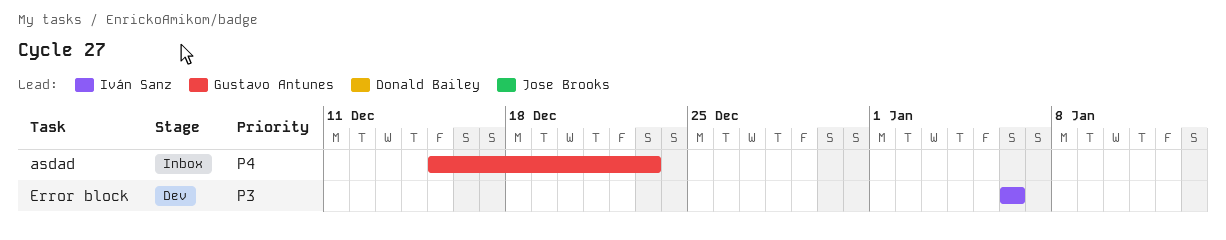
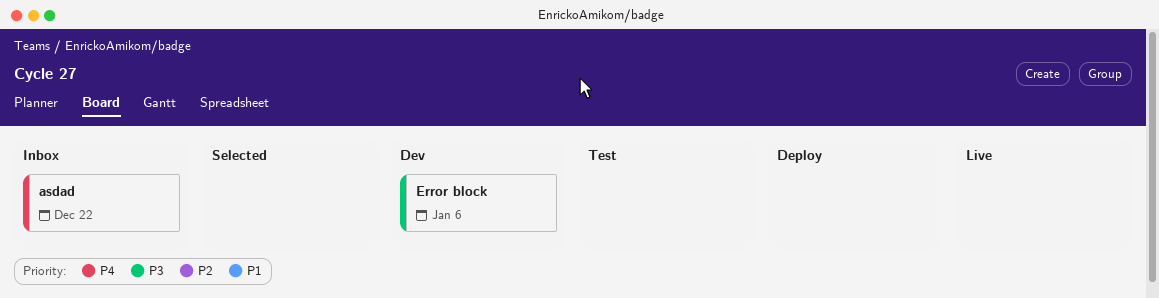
asdad, due: Dec 23 -> Dec 22

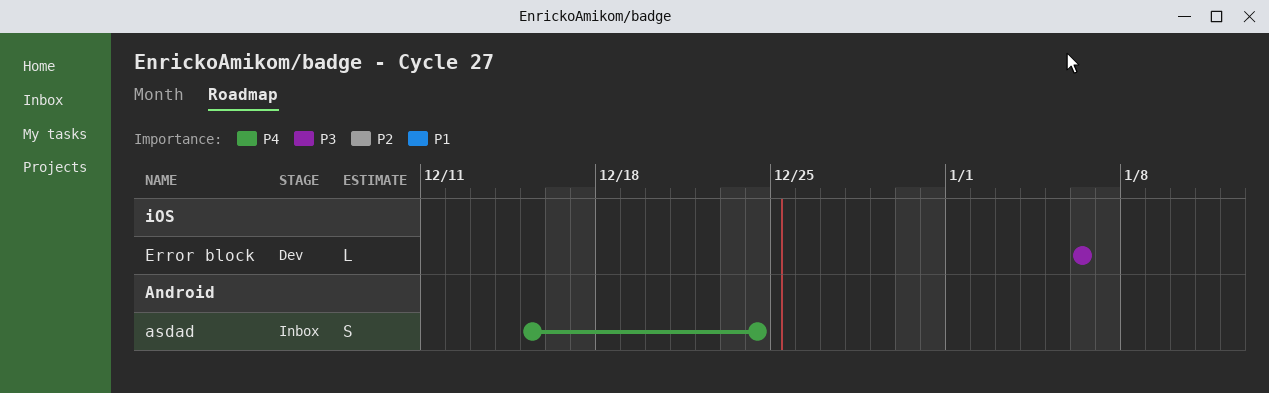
asdad, due: Dec 22 -> Dec 24

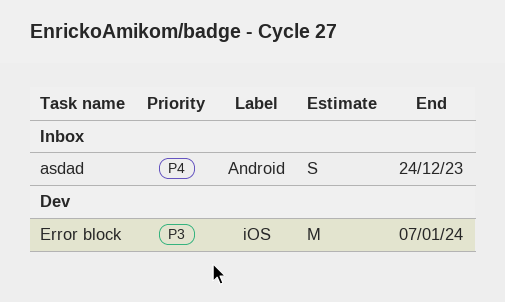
Error block, estimate: L -> M
Error block, due: Jan 6 -> Jan 7

